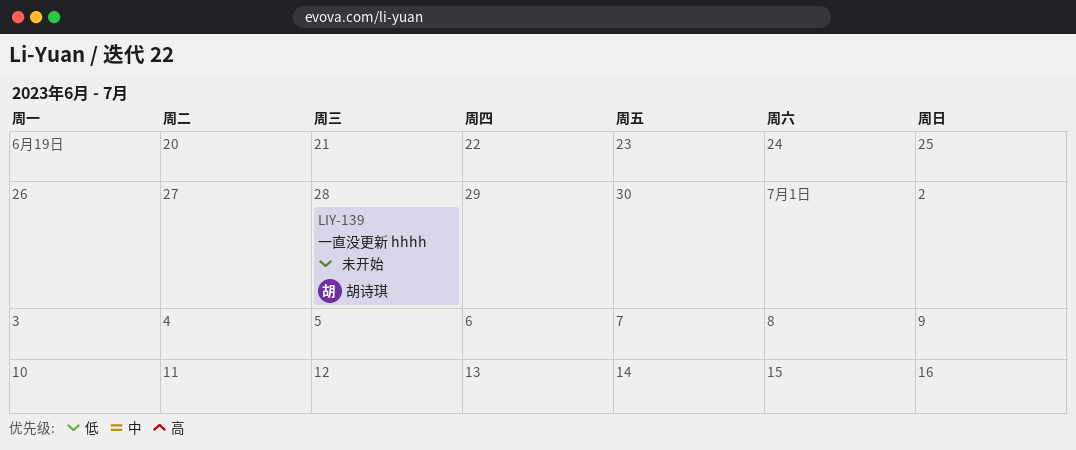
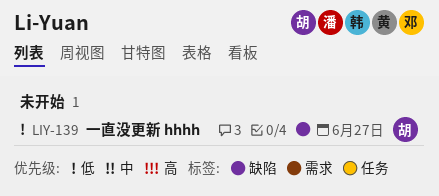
LIY-139, due: Jun 28 -> Jun 27

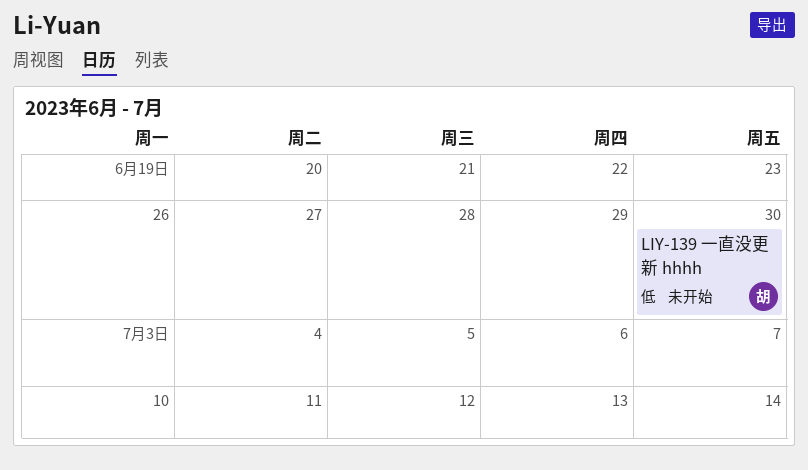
LIY-139, due: Jun 27 -> Jun 30

